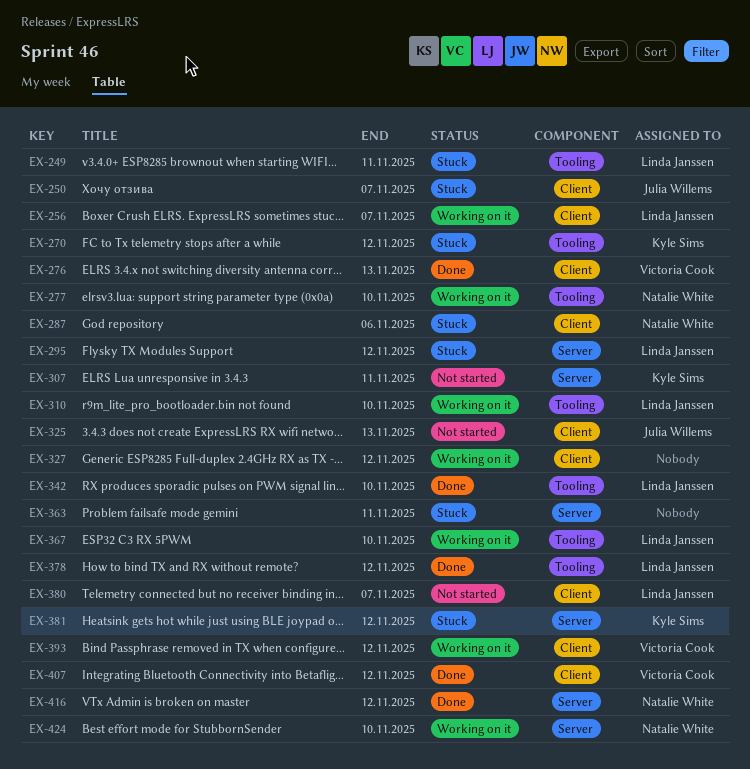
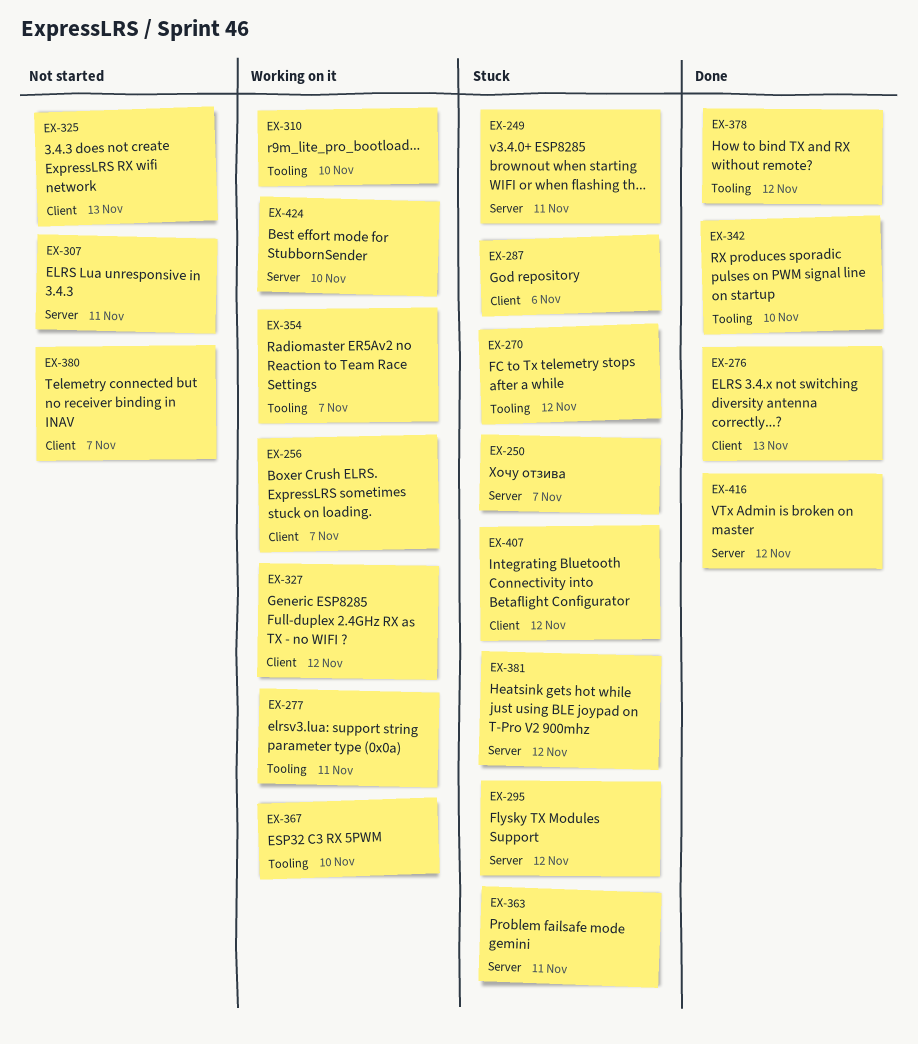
EX-249, label: Tooling -> Server
EX-250, label: Client -> Server
EX-277, due: Nov 10 -> Nov 11
EX-354: none -> present
EX-393: present -> none
EX-407, status: Done -> Stuck

